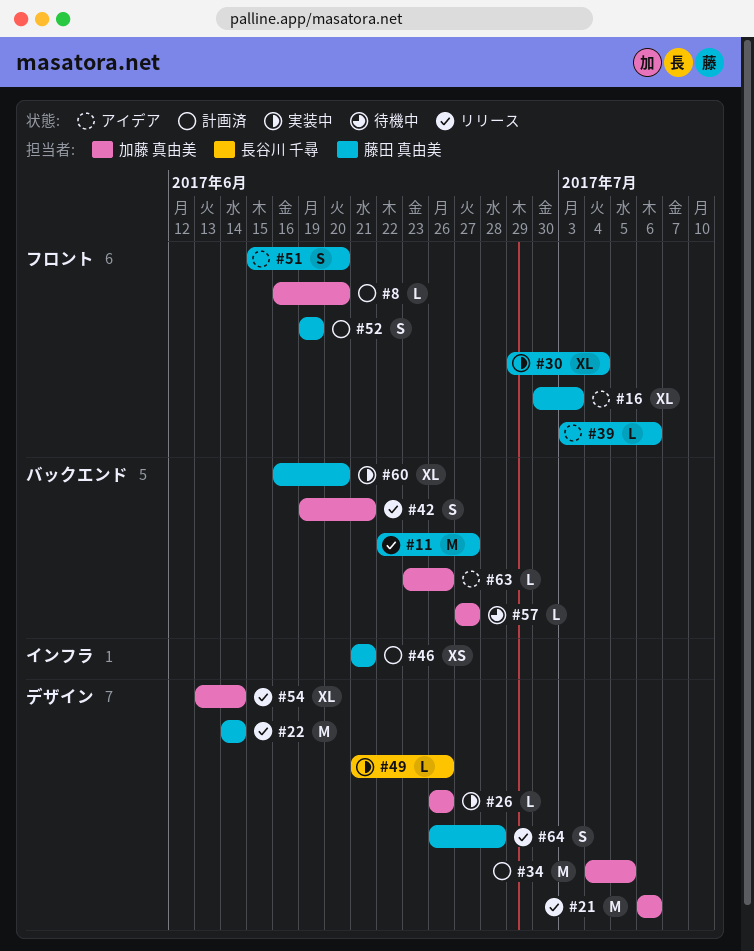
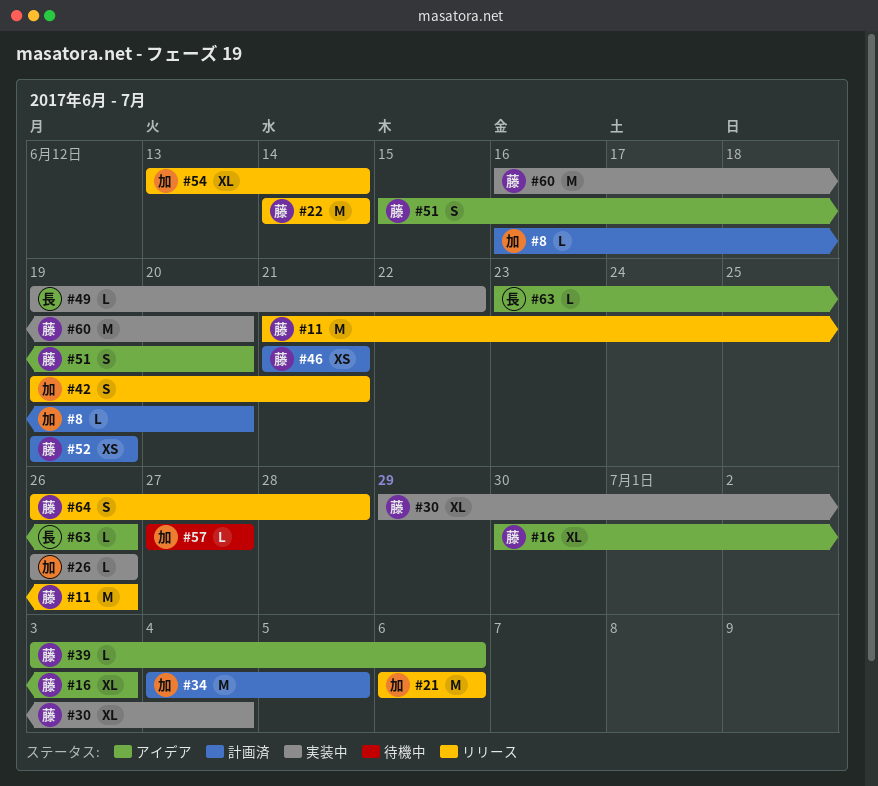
#11, start: Jun 22 -> Jun 21
#11, due: Jun 27 -> Jun 26
#49, start: Jun 21 -> Jun 19
#49, due: Jun 26 -> Jun 22
#52, estimate: S -> XS
#60, estimate: XL -> M
#63, owner: 加藤 真由美 -> 長谷川 千尋

